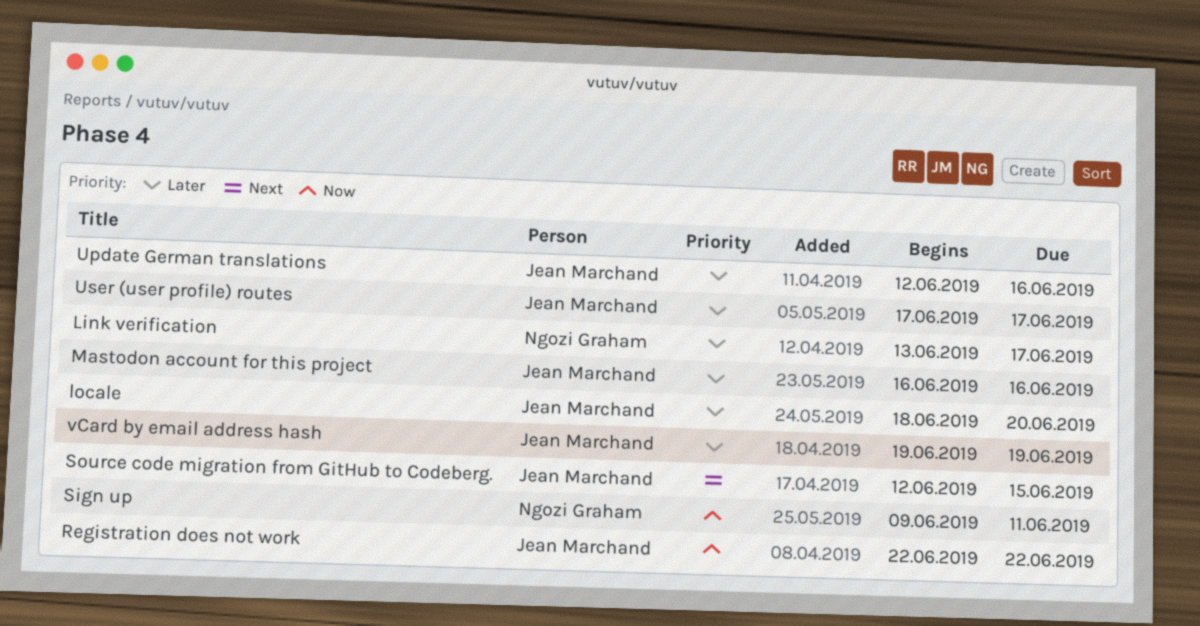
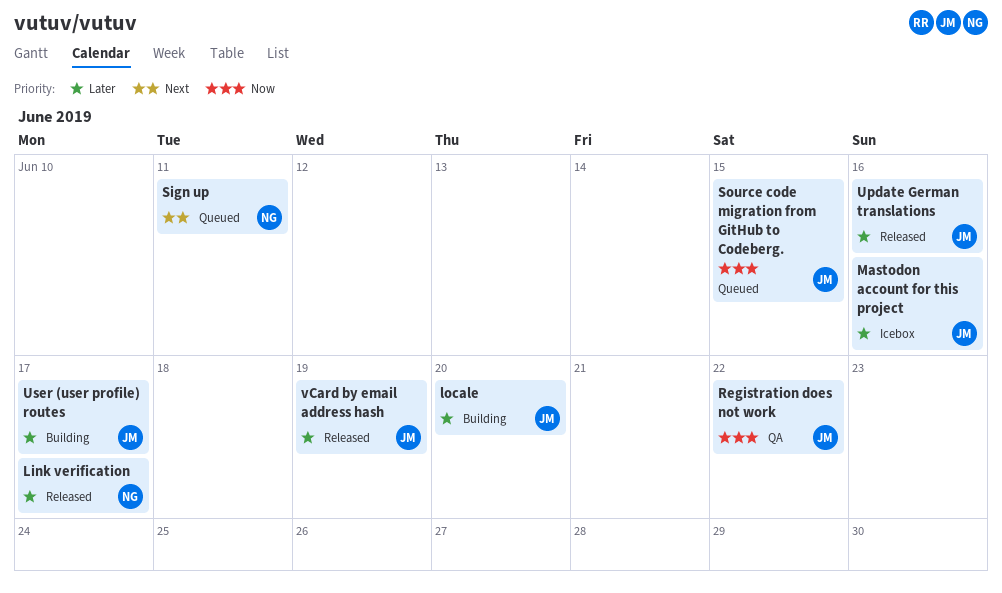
Sign up, priority: Now -> Next
Source code migration from GitHub to Codeberg., priority: Next -> Now

